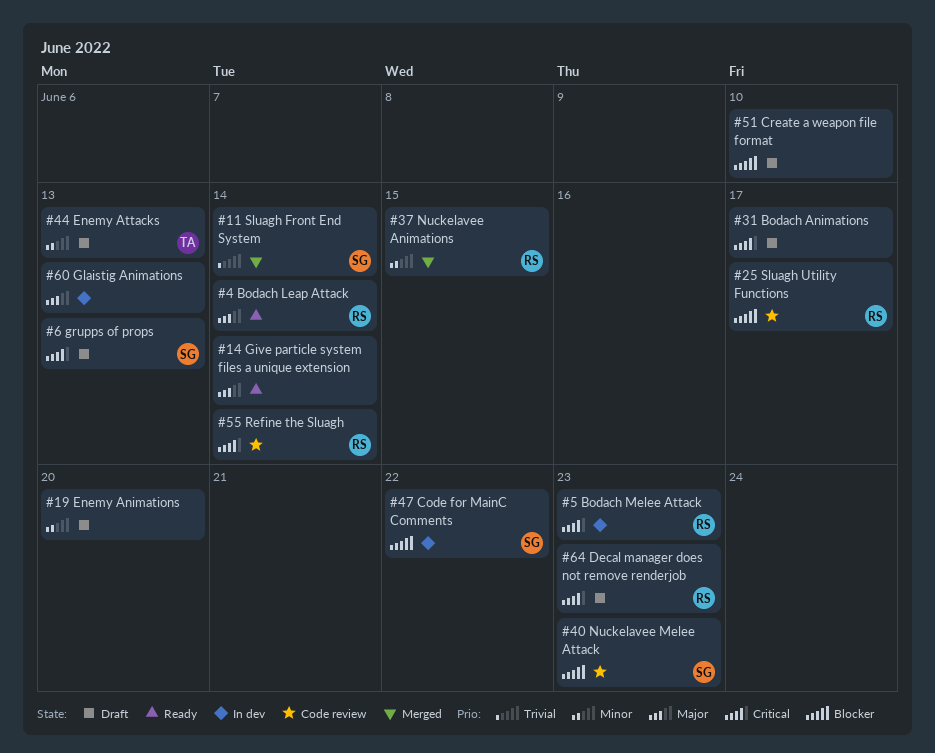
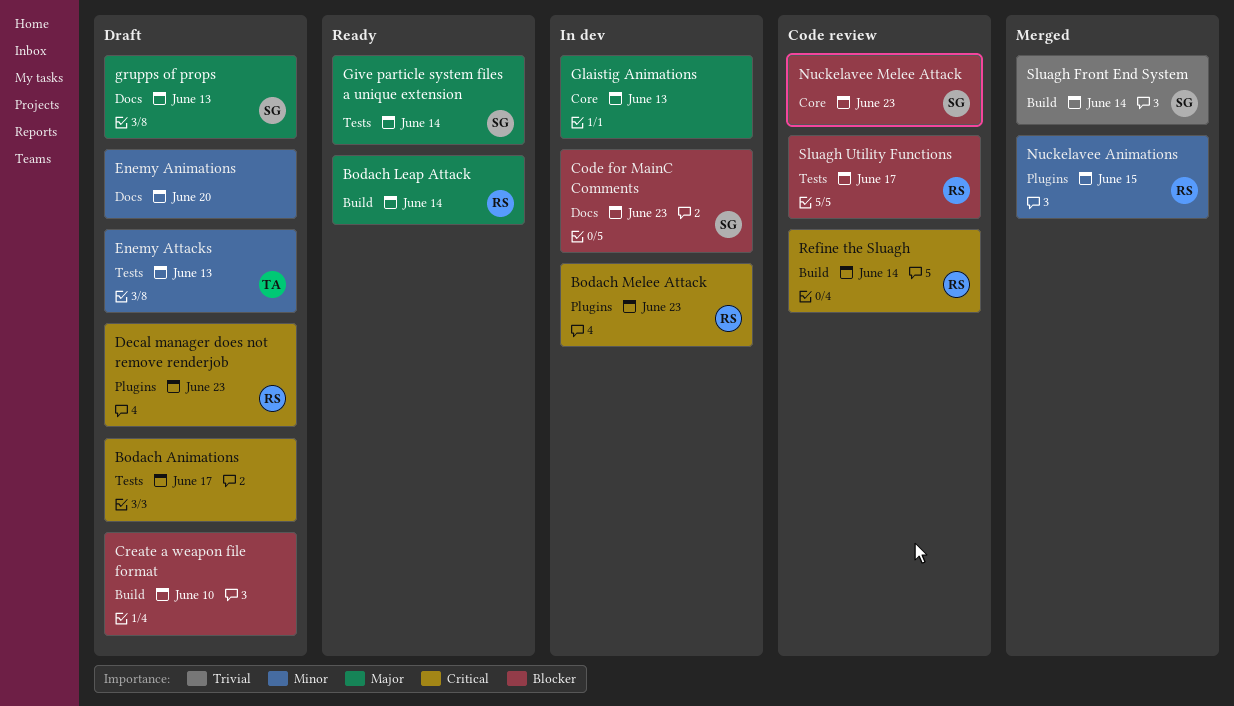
Code for MainC Comments, due: Jun 22 -> Jun 23
Give particle system files a unique extension, owner: none -> SG
grupps of props, priority: Critical -> Major

